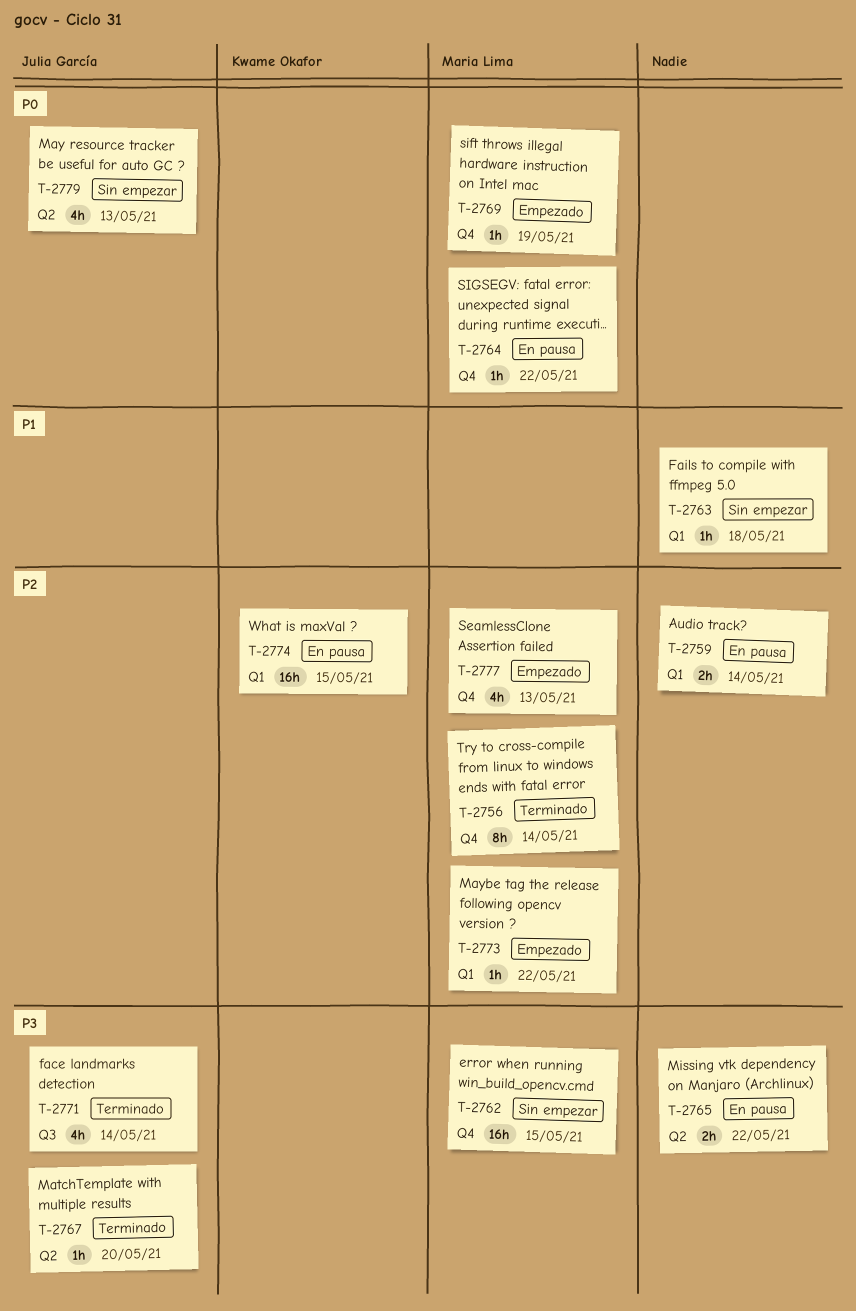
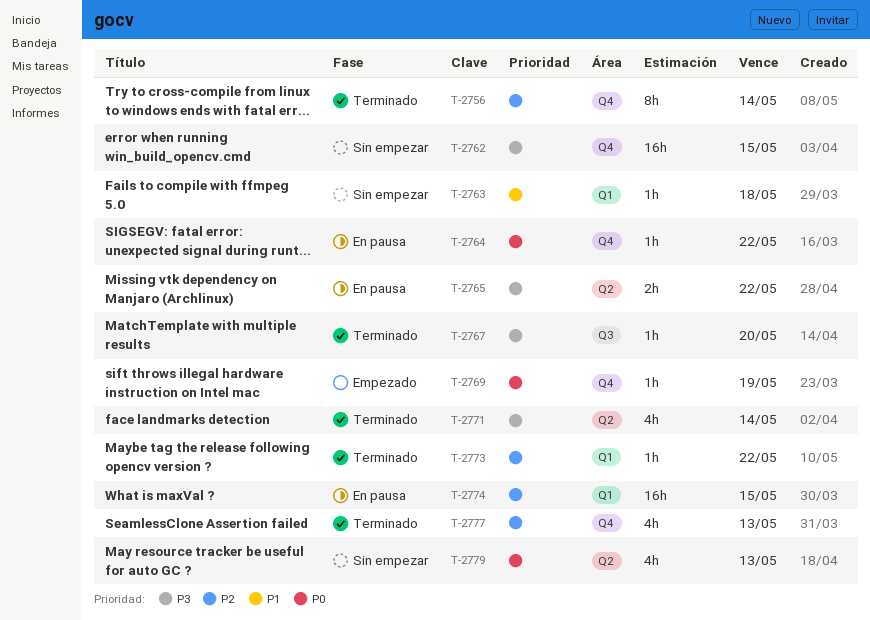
T-2759: present -> none
T-2767, label: Q2 -> Q3
T-2771, label: Q3 -> Q2
T-2773, status: Empezado -> Terminado
T-2777, status: Empezado -> Terminado

